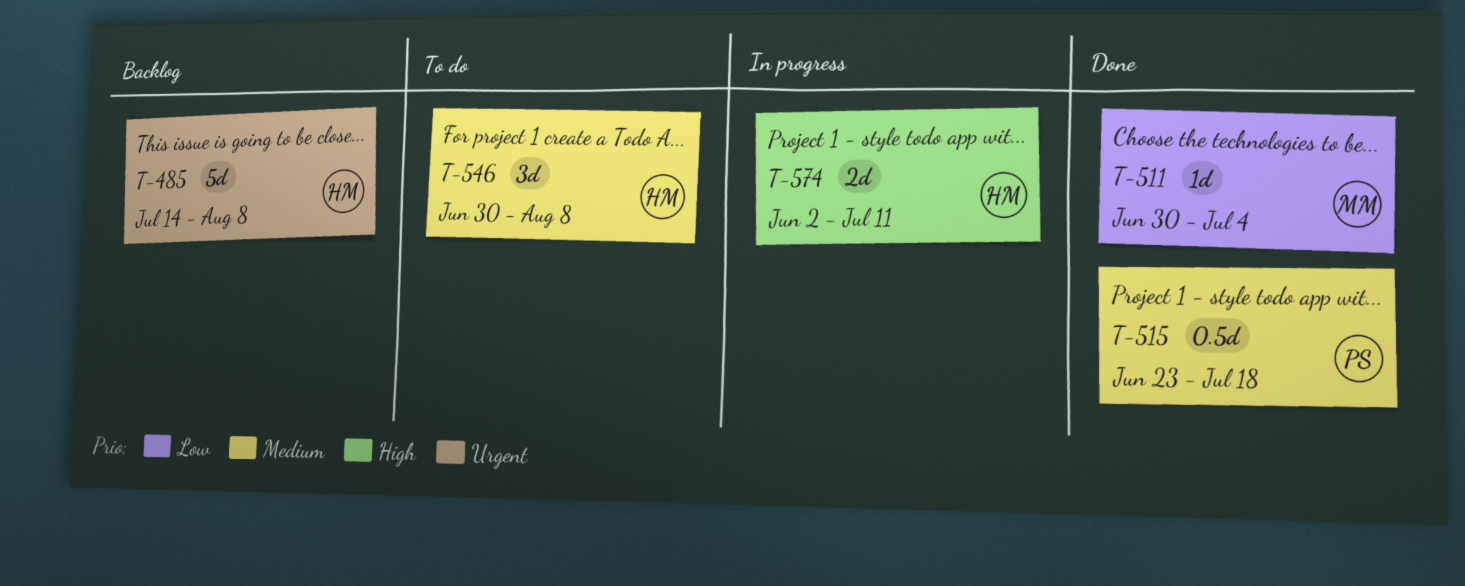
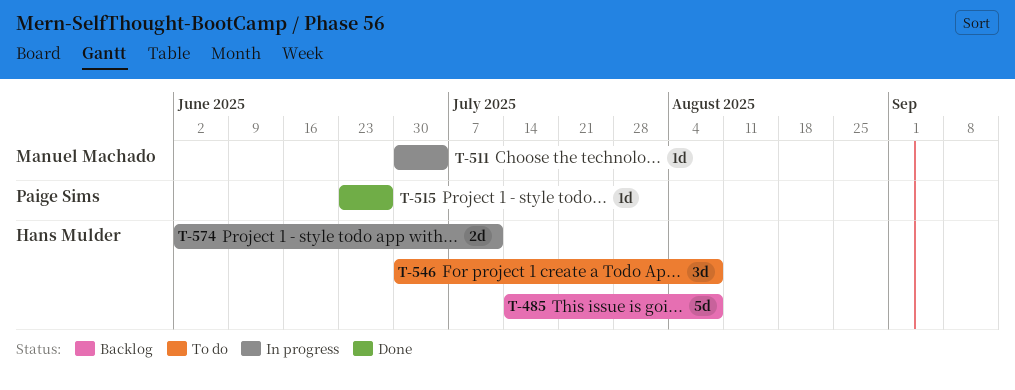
T-511, status: Done -> In progress
T-515, estimate: 0.5d -> 1d
T-515, due: Jul 18 -> Jun 27

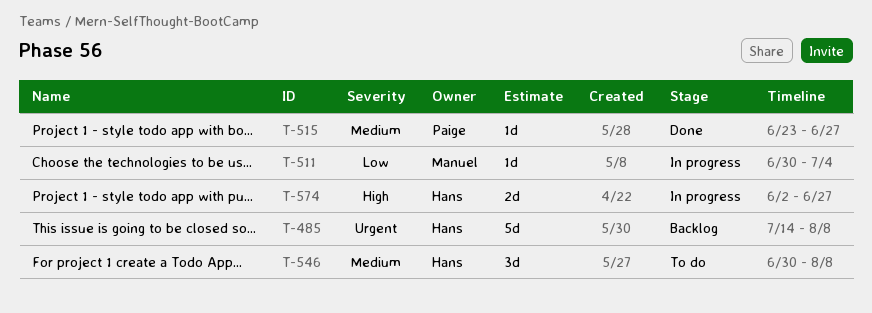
T-574, due: Jul 11 -> Jun 27

